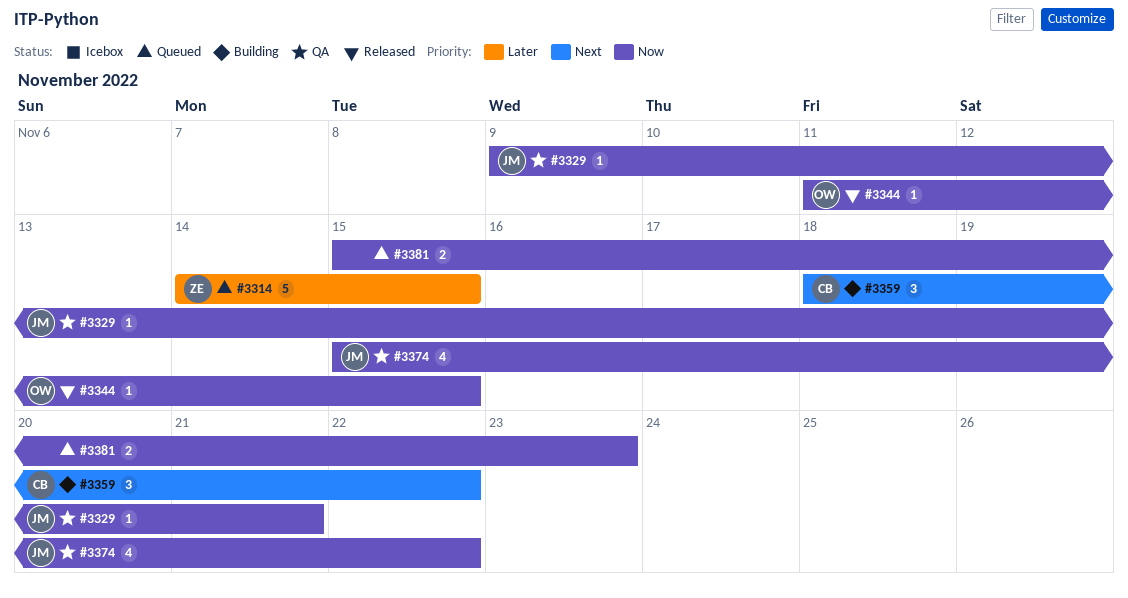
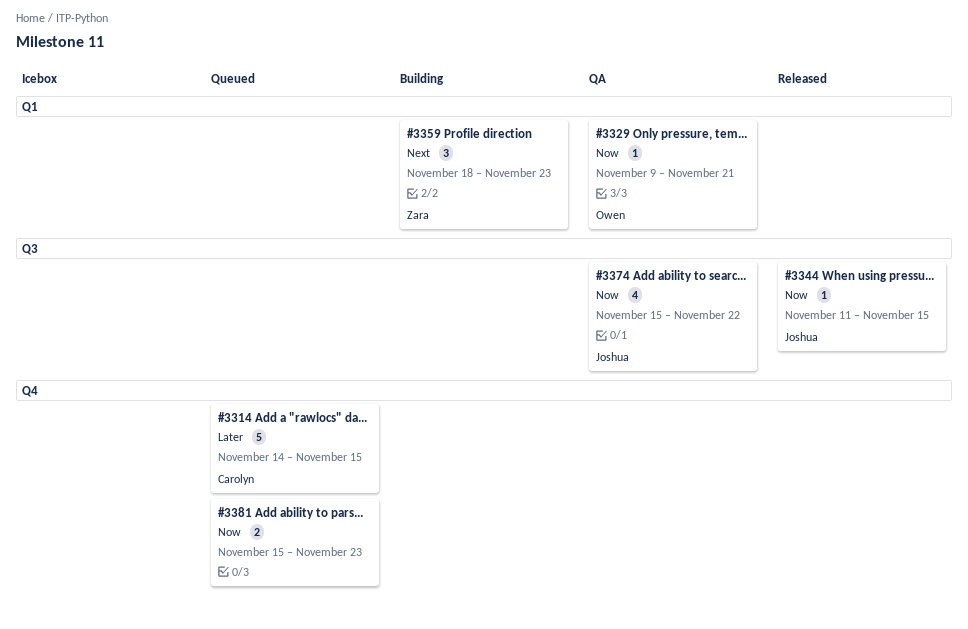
#3314, owner: Zara -> Carolyn
#3329, owner: Joshua -> Owen
#3344, owner: Owen -> Joshua
#3359, owner: Carolyn -> Zara
#3359, due: Nov 22 -> Nov 23

